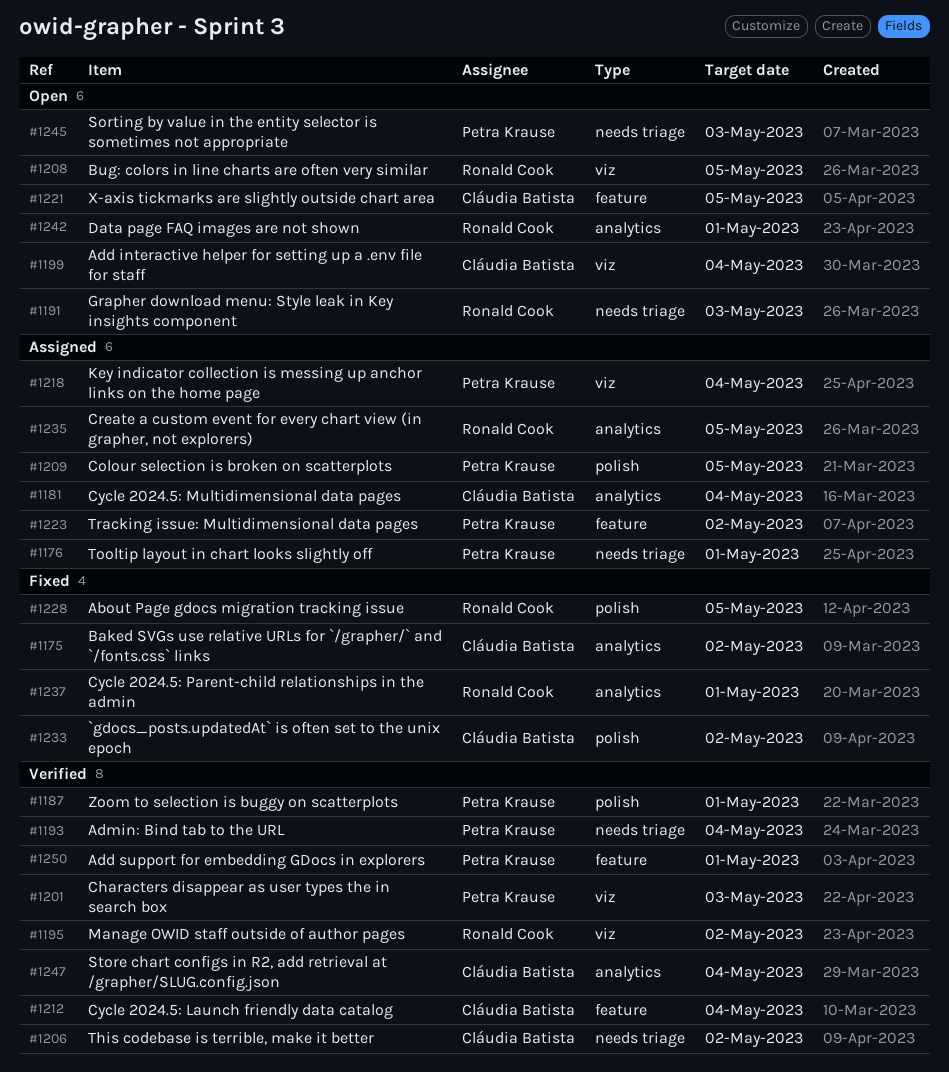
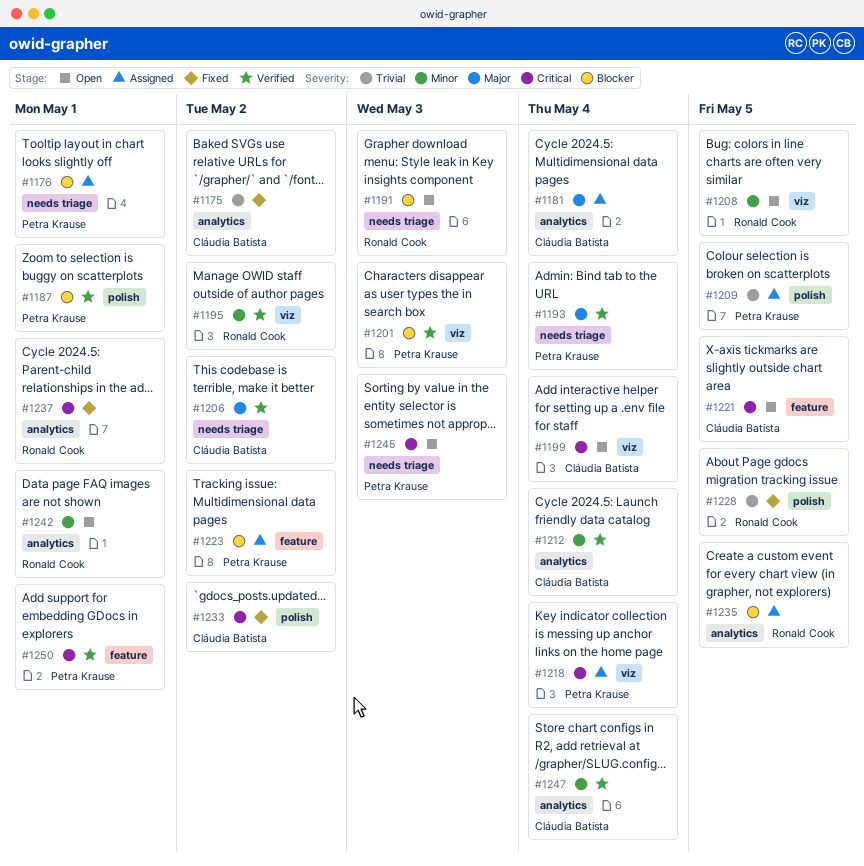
#1212, label: feature -> analytics

